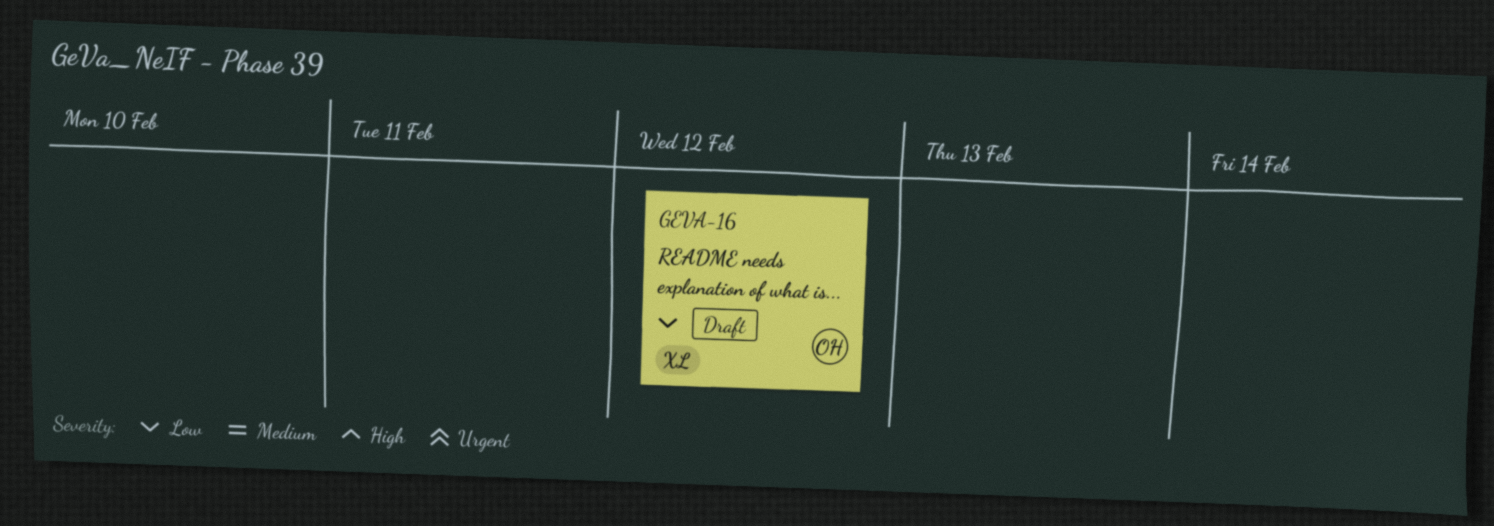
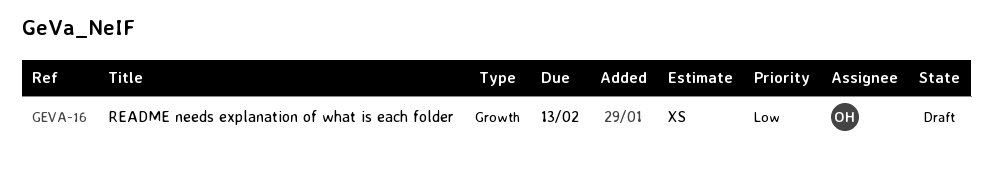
GEVA-16, estimate: XL -> XS
GEVA-16, due: Feb 12 -> Feb 13

